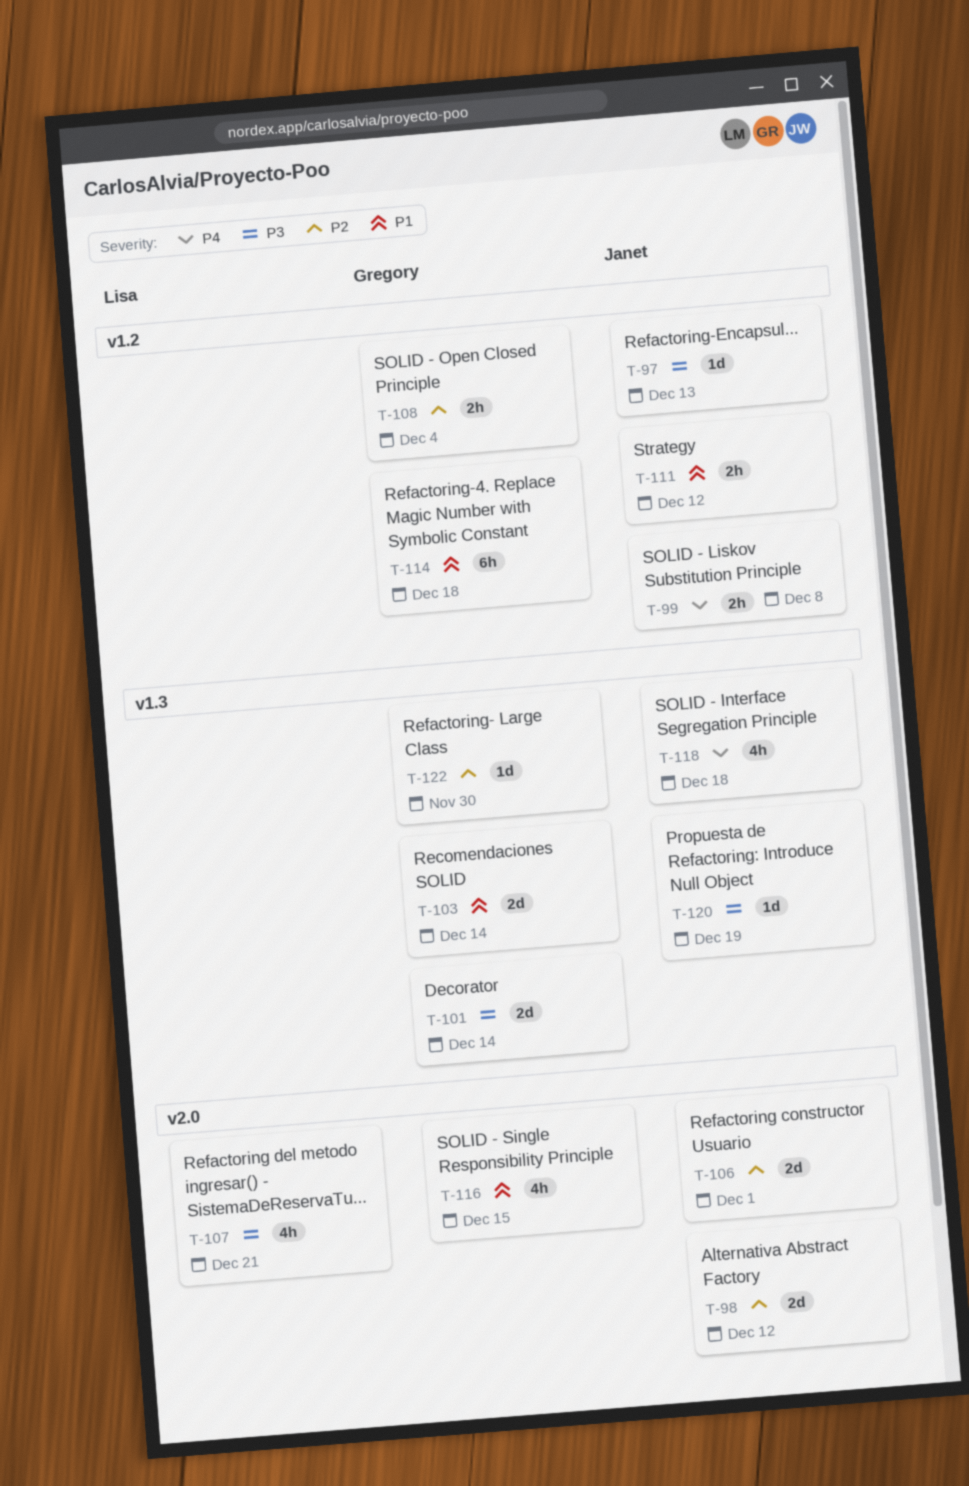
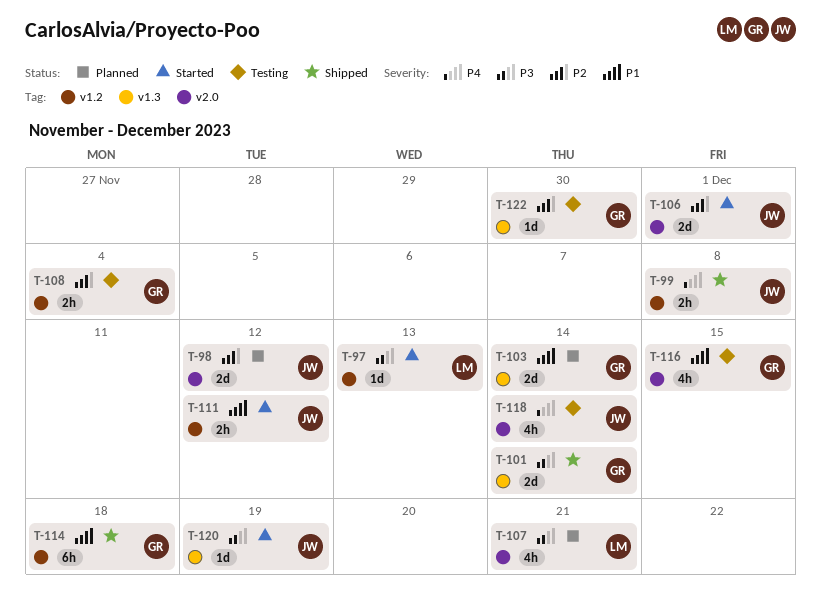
T-97, owner: Janet -> Lisa
T-118, label: v1.3 -> v2.0
T-118, due: Dec 18 -> Dec 14

